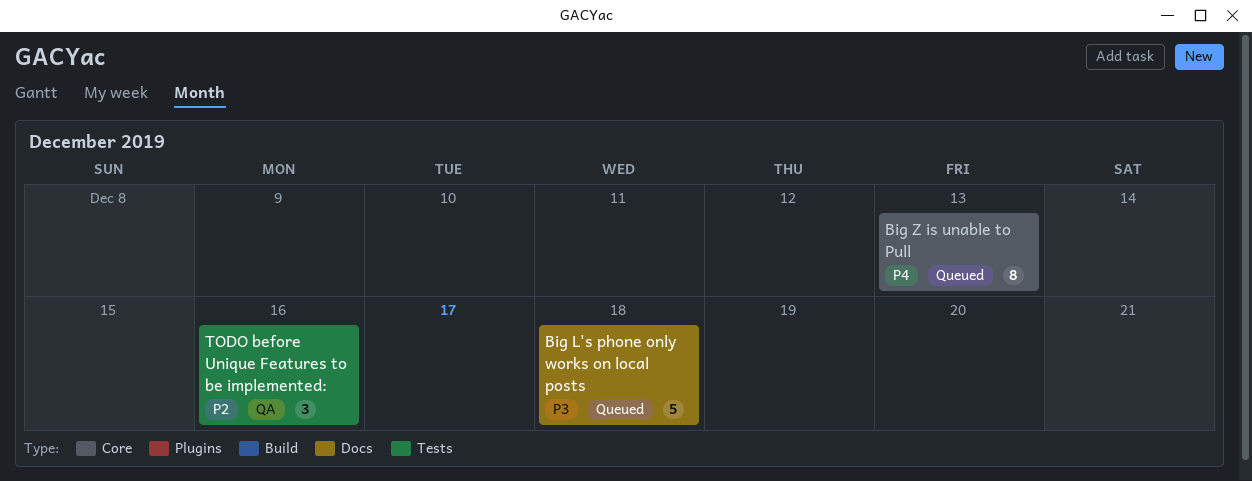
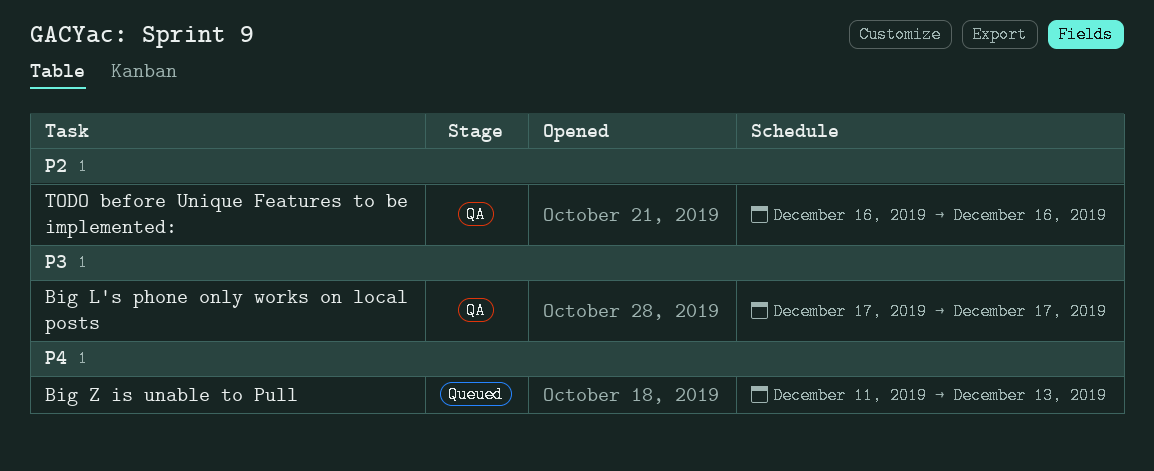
Big L's phone only works on local posts, status: Queued -> QA
Big L's phone only works on local posts, due: Dec 18 -> Dec 17

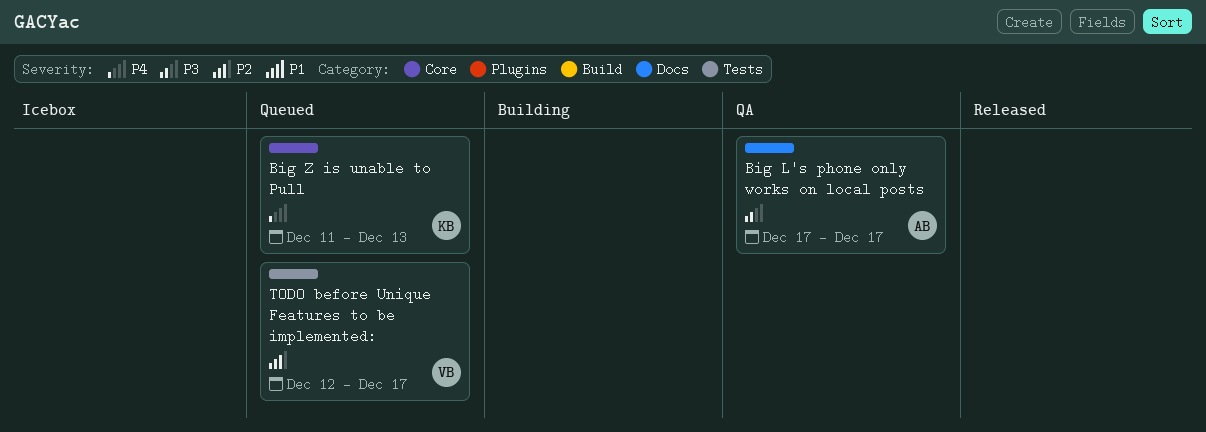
TODO before Unique Features to be implemented:, status: QA -> Queued
TODO before Unique Features to be implemented:, start: Dec 16 -> Dec 12
TODO before Unique Features to be implemented:, due: Dec 16 -> Dec 17

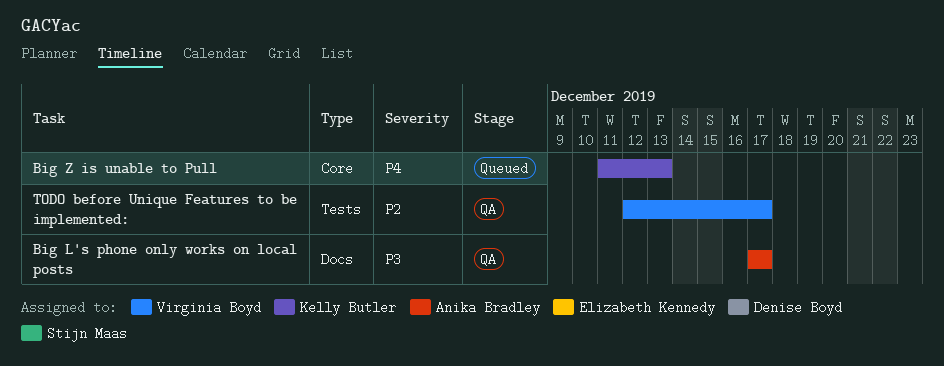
TODO before Unique Features to be implemented:, status: Queued -> QA

